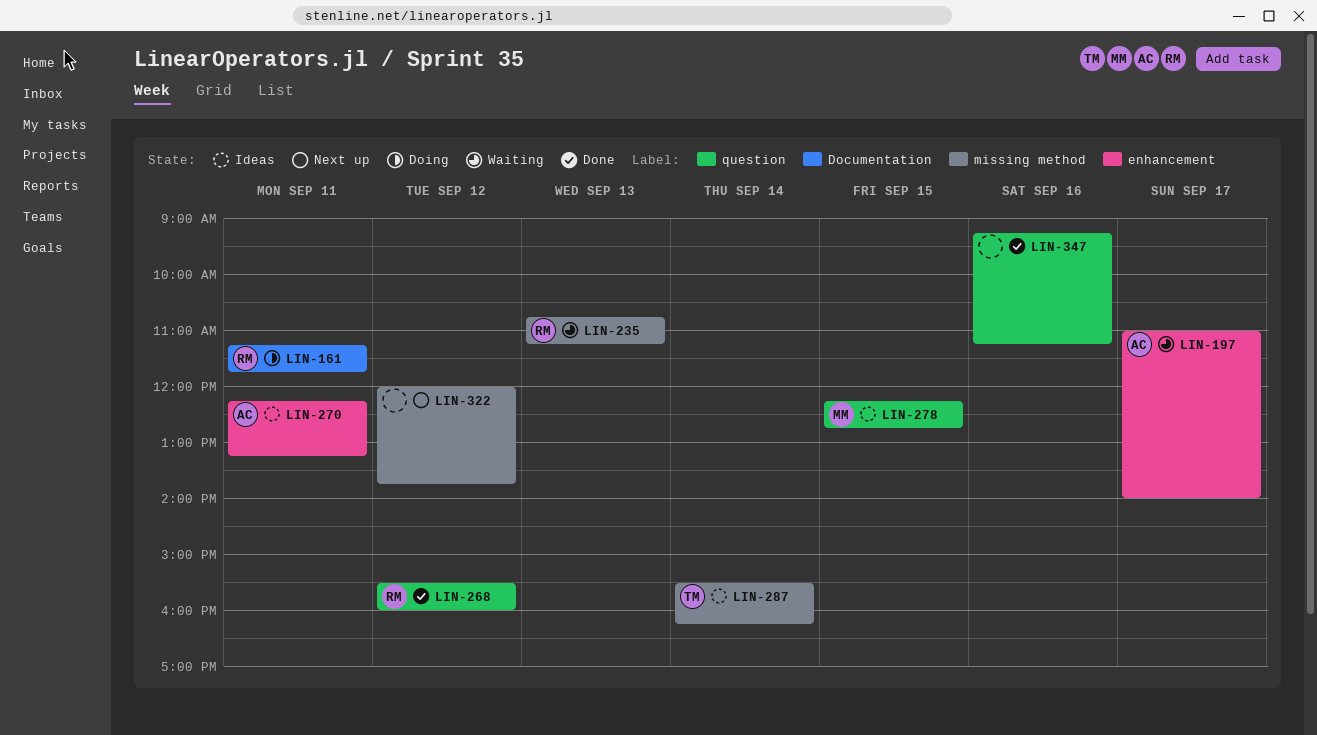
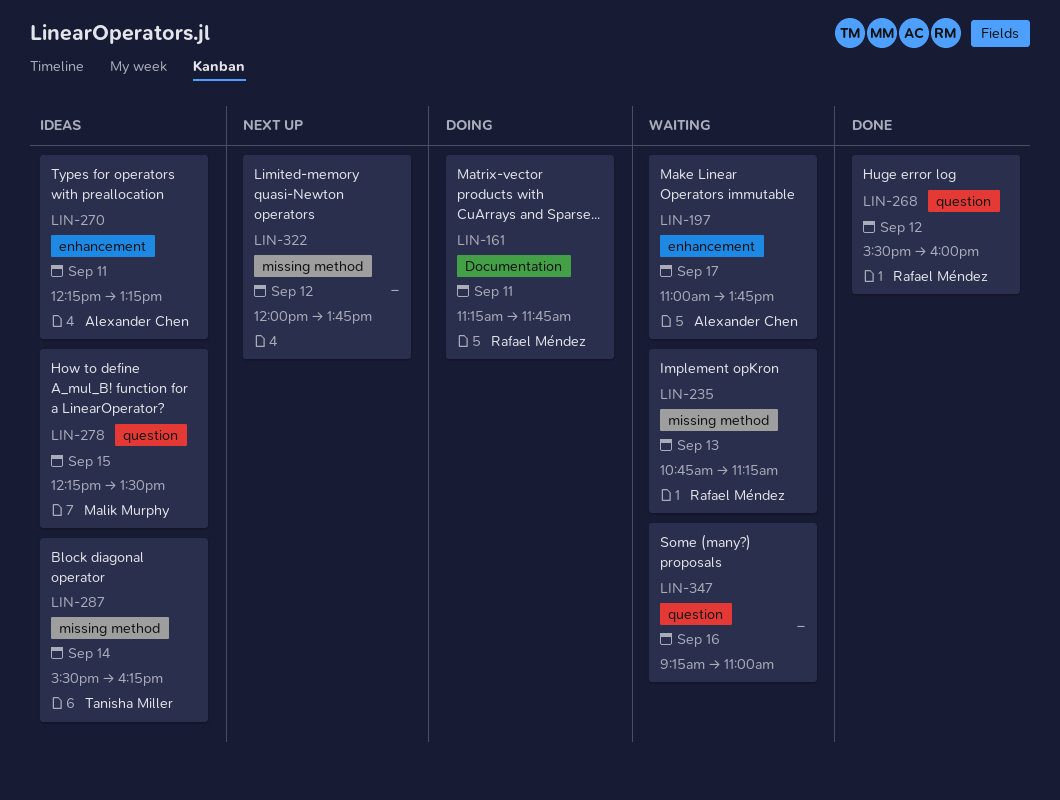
LIN-197, ends: 14:00 -> 13:45
LIN-278, ends: 12:45 -> 13:30
LIN-347, status: Done -> Waiting
LIN-347, ends: 11:15 -> 11:00

